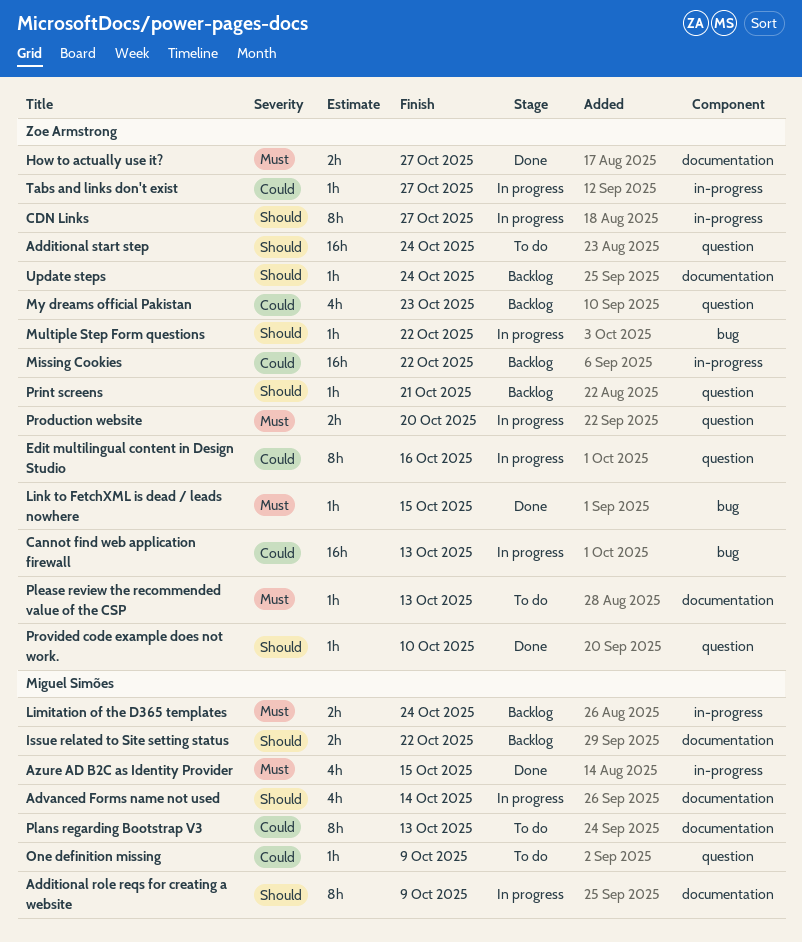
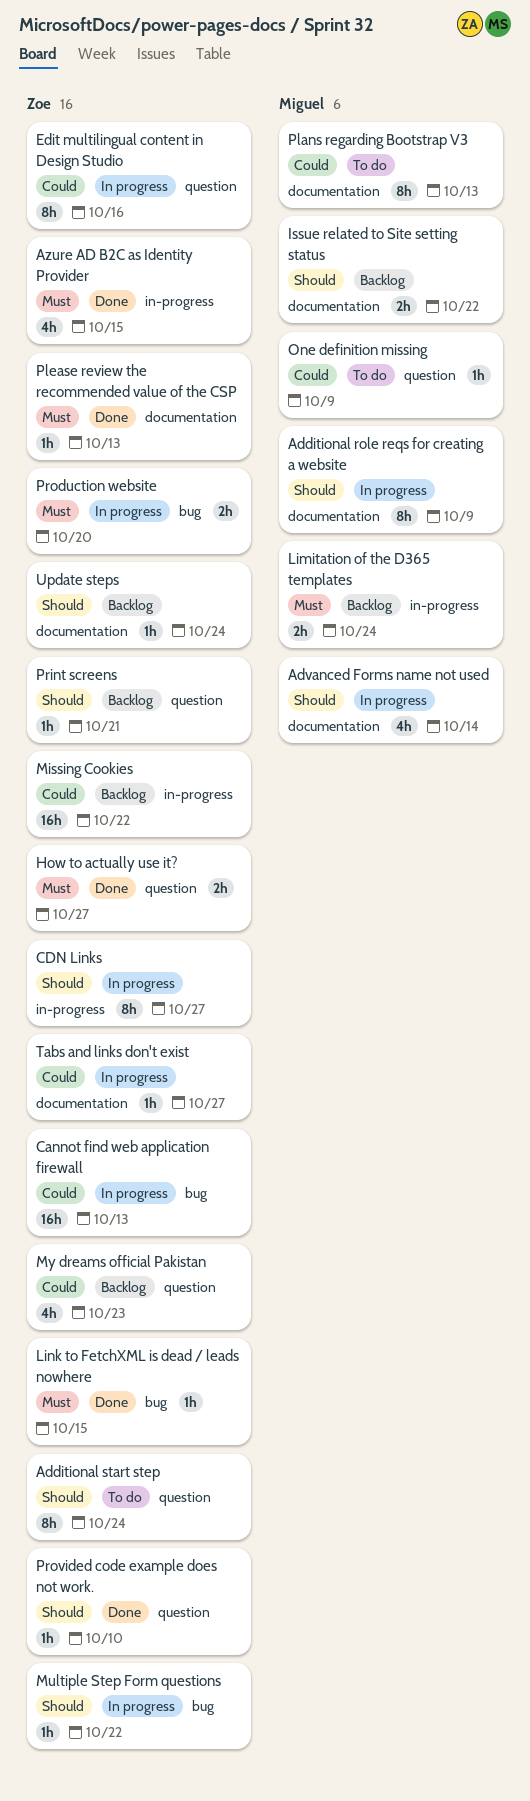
Additional start step, estimate: 16h -> 8h
Azure AD B2C as Identity Provider, owner: Miguel Simões -> Zoe Armstrong
How to actually use it?, label: documentation -> question
Please review the recommended value of the CSP, status: To do -> Done
Production website, label: question -> bug
Tabs and links don't exist, label: in-progress -> documentation

